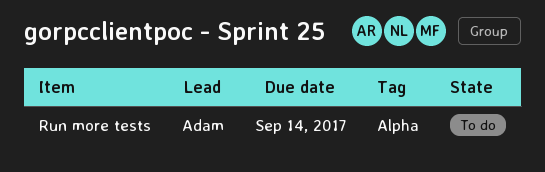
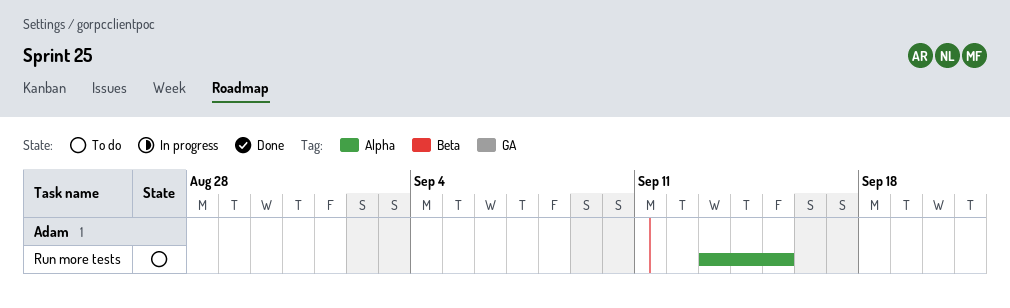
Run more tests, due: Sep 14 -> Sep 15

